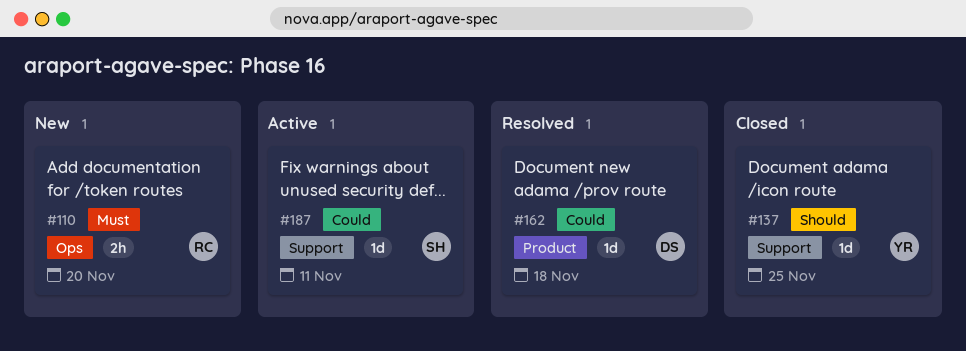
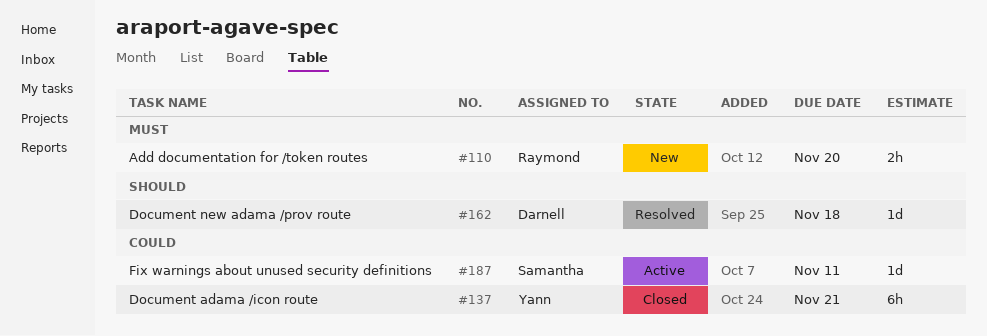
#137, priority: Should -> Could
#137, estimate: 1d -> 6h
#137, due: Nov 25 -> Nov 21
#162, priority: Could -> Should

